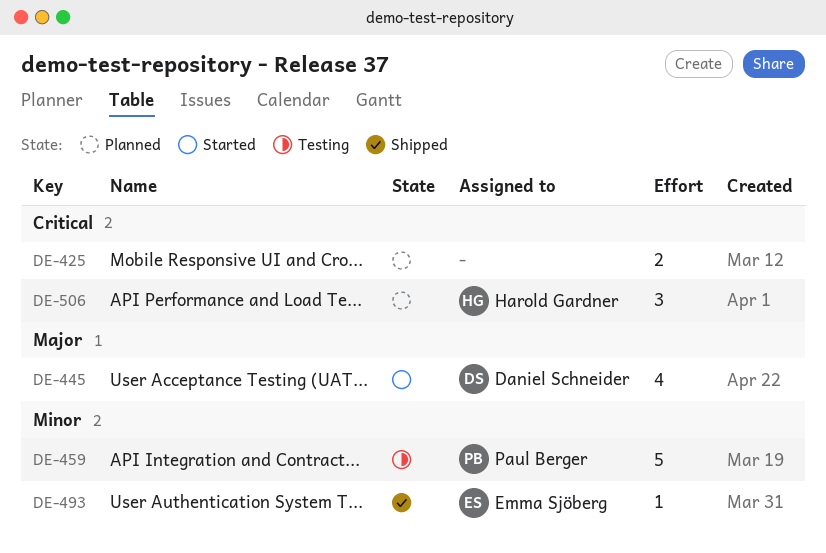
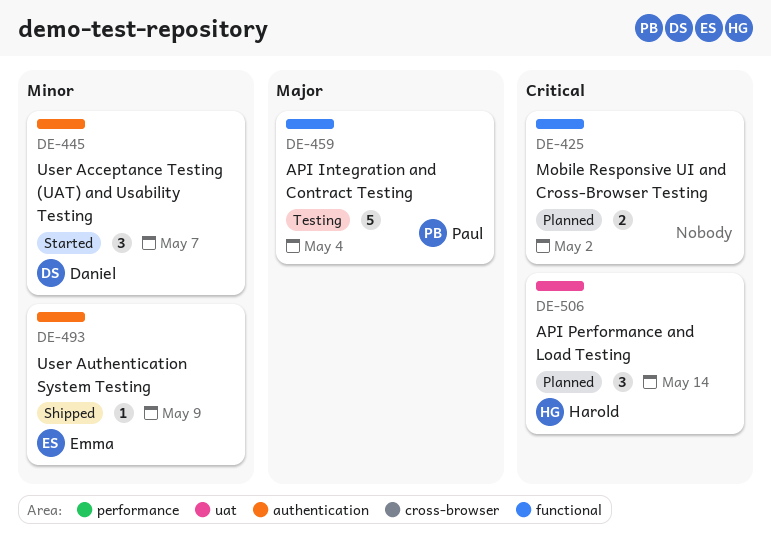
DE-445, priority: Major -> Minor
DE-445, estimate: 4 -> 3
DE-459, priority: Minor -> Major

